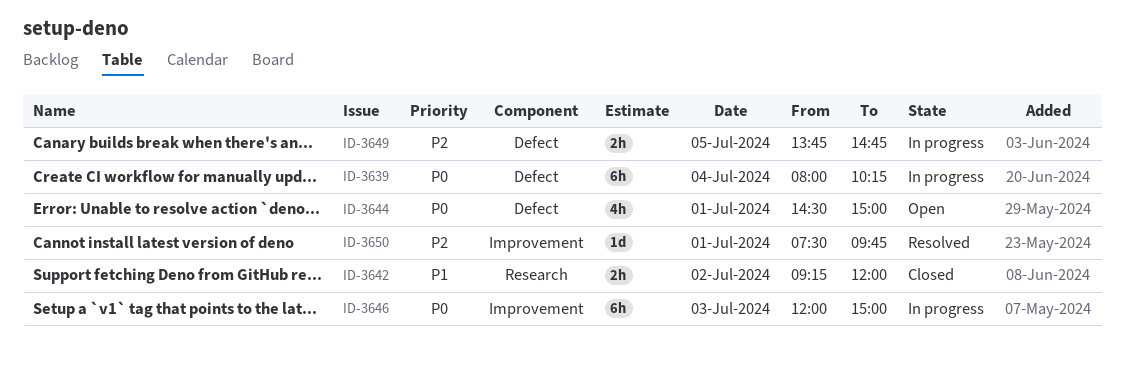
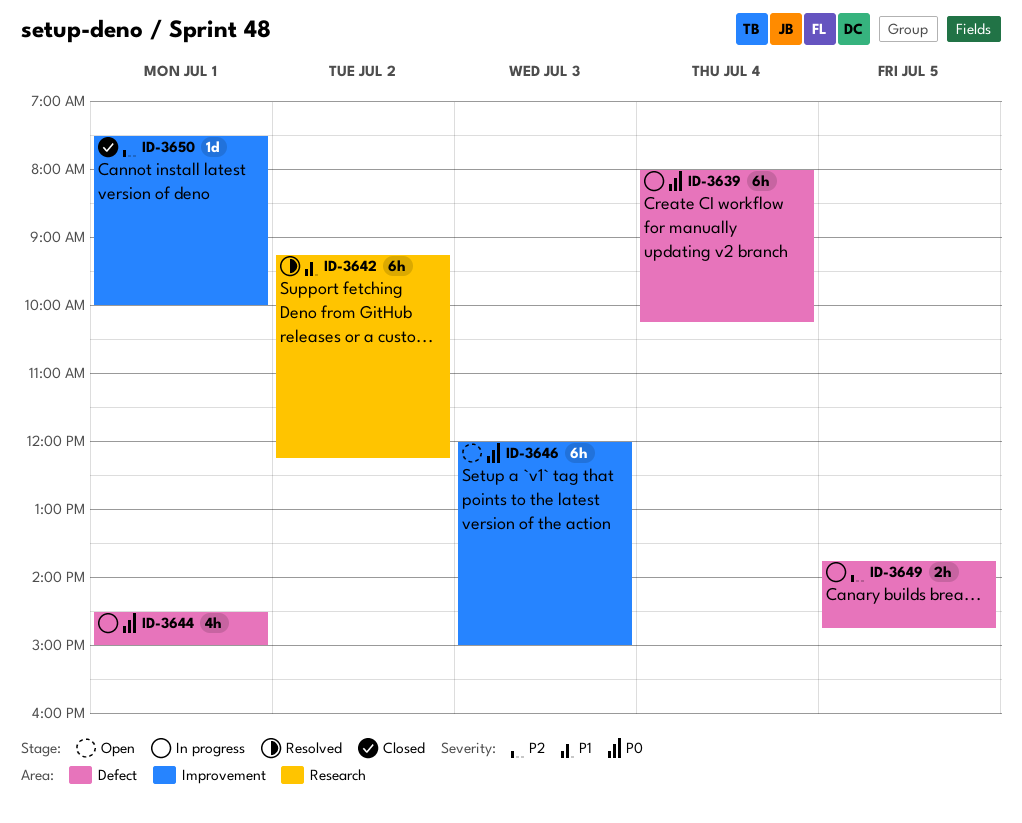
ID-3642, status: Closed -> Resolved
ID-3642, estimate: 2h -> 6h
ID-3642, ends: 12:00 -> 12:15
ID-3644, status: Open -> In progress
ID-3646, status: In progress -> Open
ID-3650, status: Resolved -> Closed
ID-3650, ends: 09:45 -> 10:00

